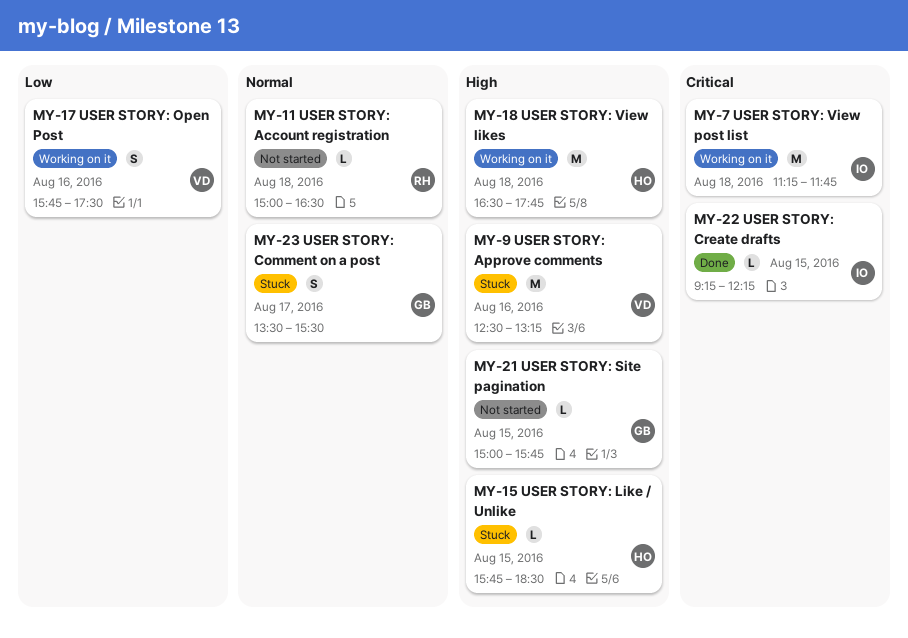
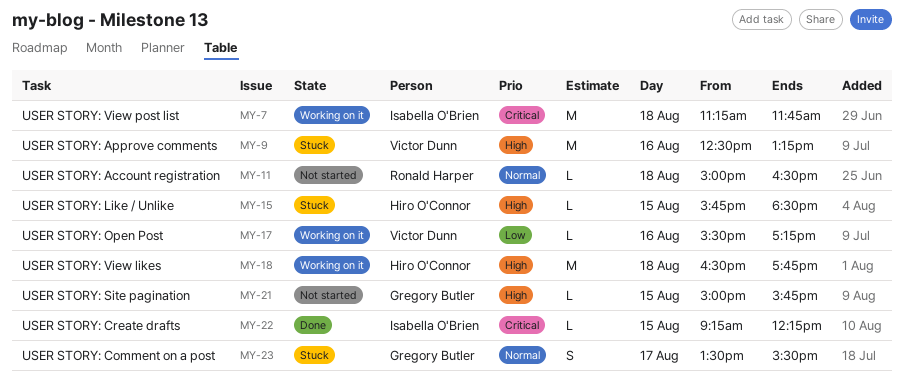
MY-17, estimate: S -> L
MY-17, begins: 15:45 -> 15:30
MY-17, ends: 17:30 -> 17:15

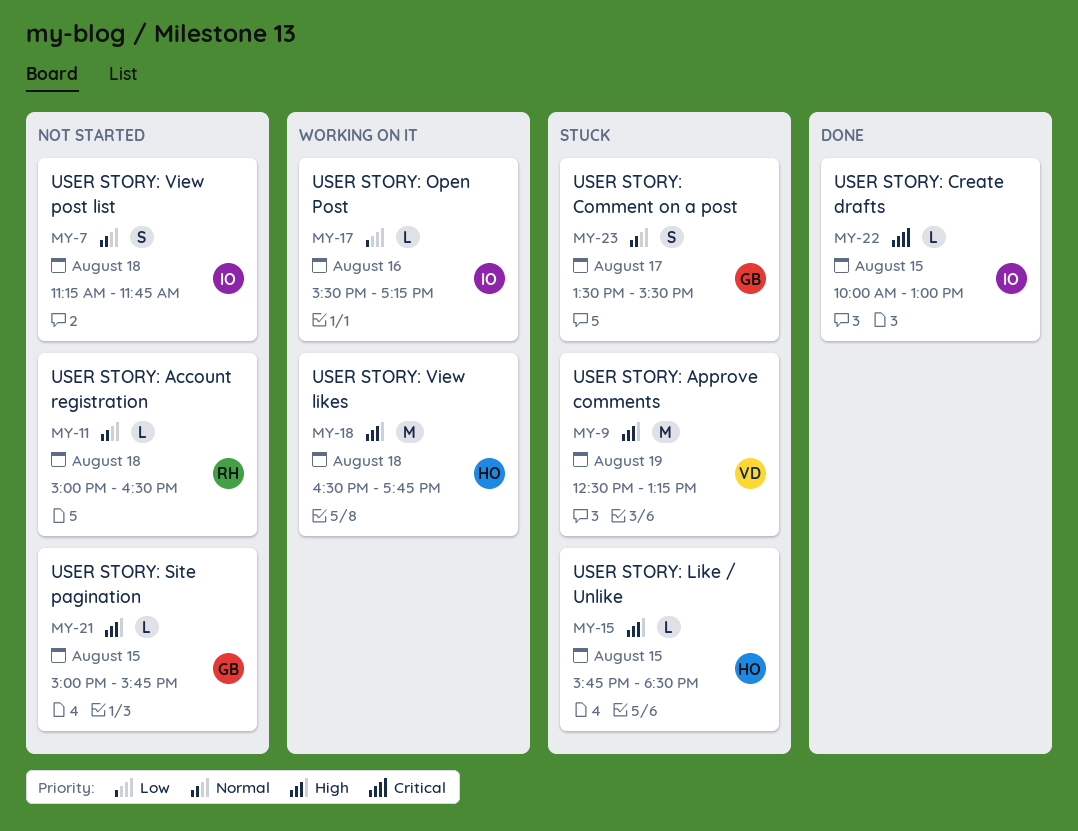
MY-7, status: Working on it -> Not started
MY-7, priority: Critical -> Normal
MY-7, estimate: M -> S
MY-9, day: Aug 16 -> Aug 19
MY-17, owner: Victor Dunn -> Isabella O'Brien
MY-22, begins: 09:15 -> 10:00
MY-22, ends: 12:15 -> 13:00

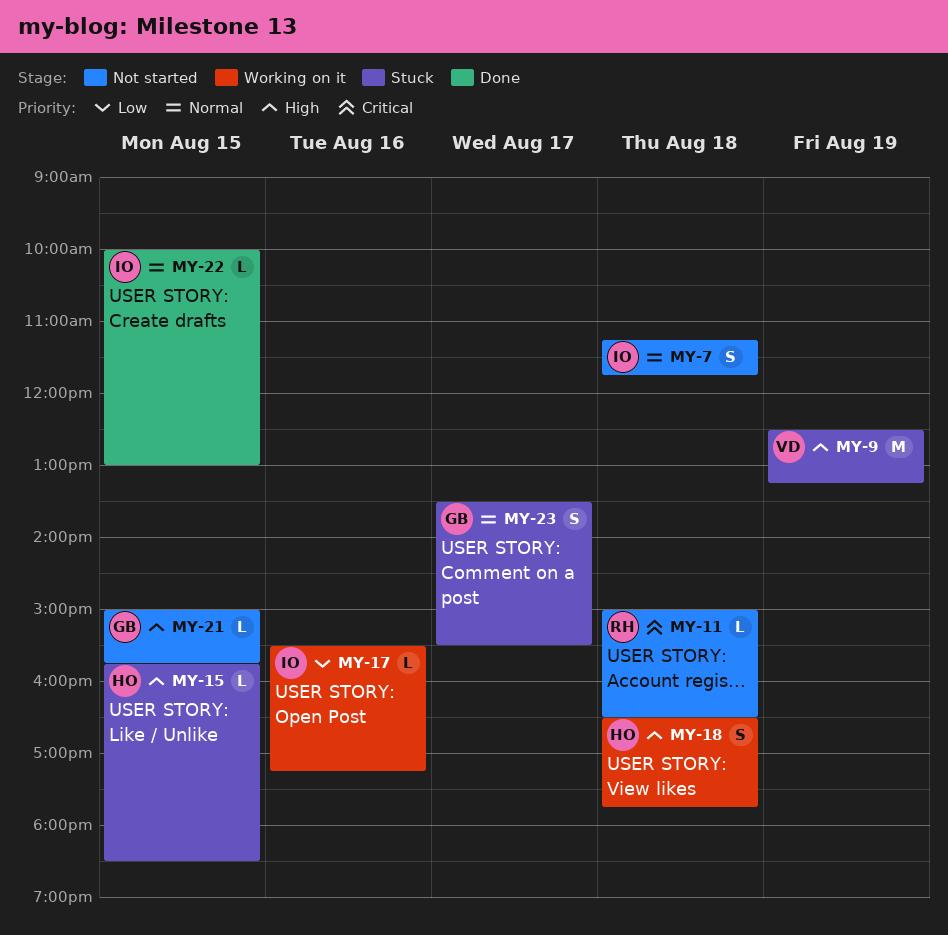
MY-11, priority: Normal -> Critical
MY-18, estimate: M -> S
MY-22, priority: Critical -> Normal

